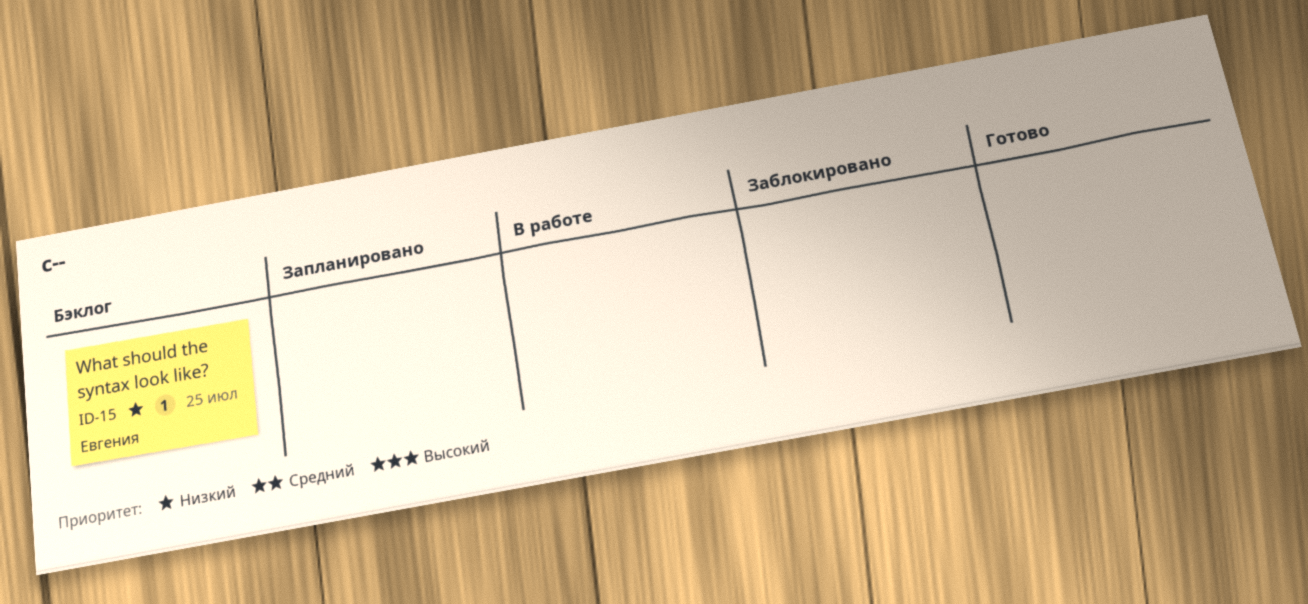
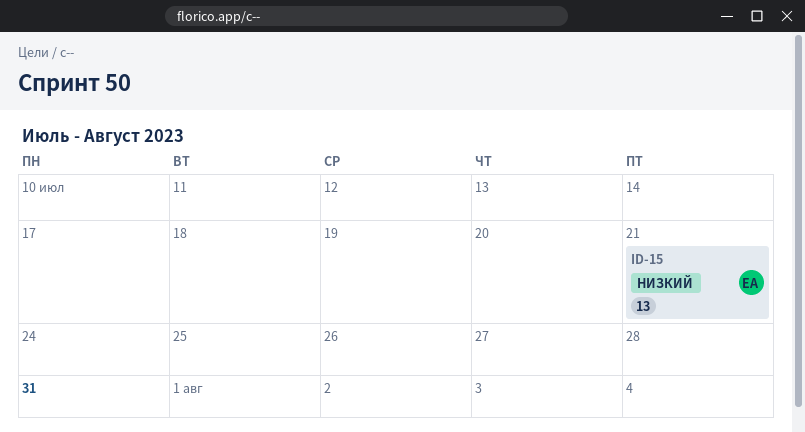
ID-15, estimate: 1 -> 13
ID-15, due: Jul 25 -> Jul 21

